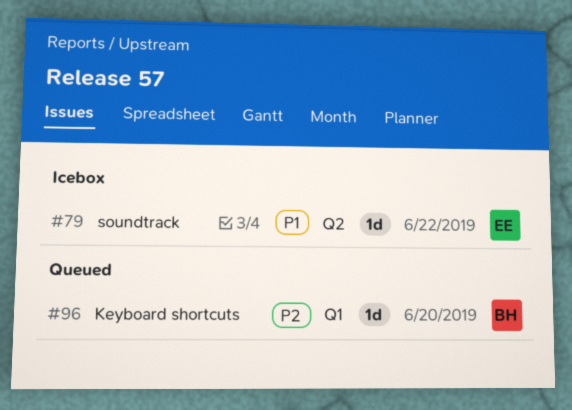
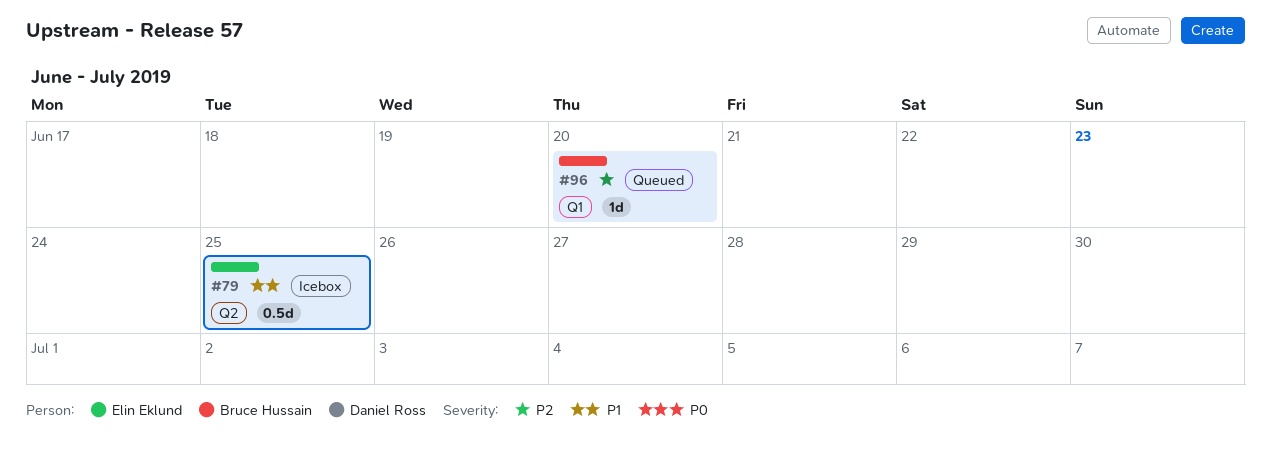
#79, estimate: 1d -> 0.5d
#79, due: Jun 22 -> Jun 25

